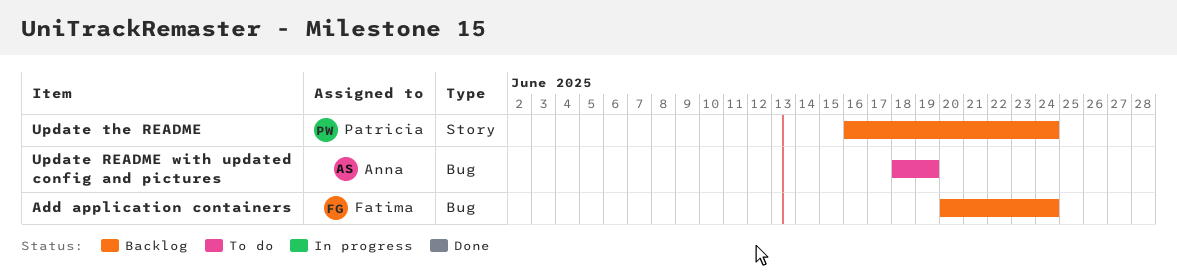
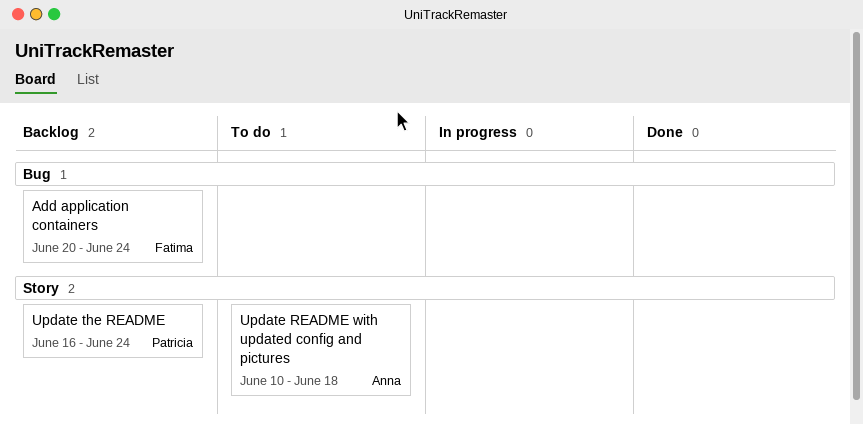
Update README with updated config and pictures, label: Bug -> Story
Update README with updated config and pictures, start: Jun 18 -> Jun 10
Update README with updated config and pictures, due: Jun 19 -> Jun 18

